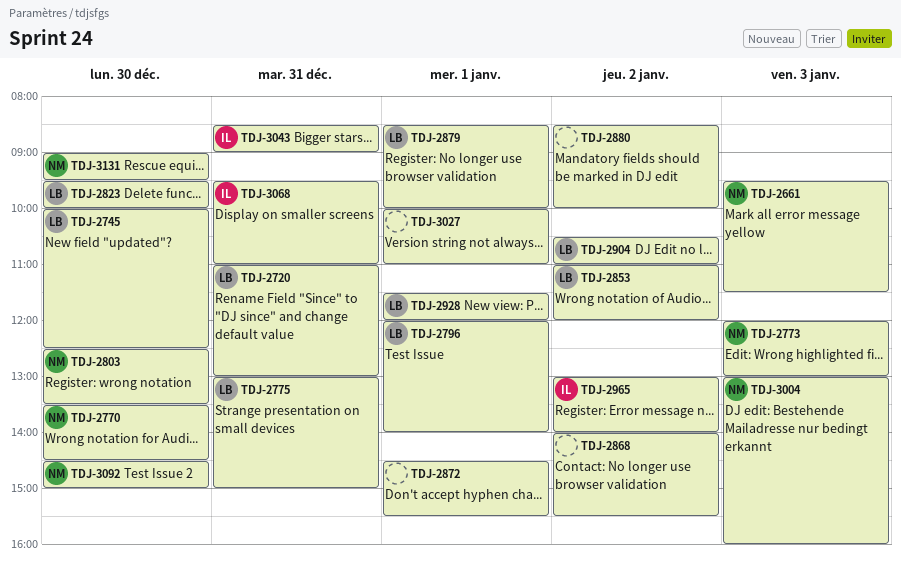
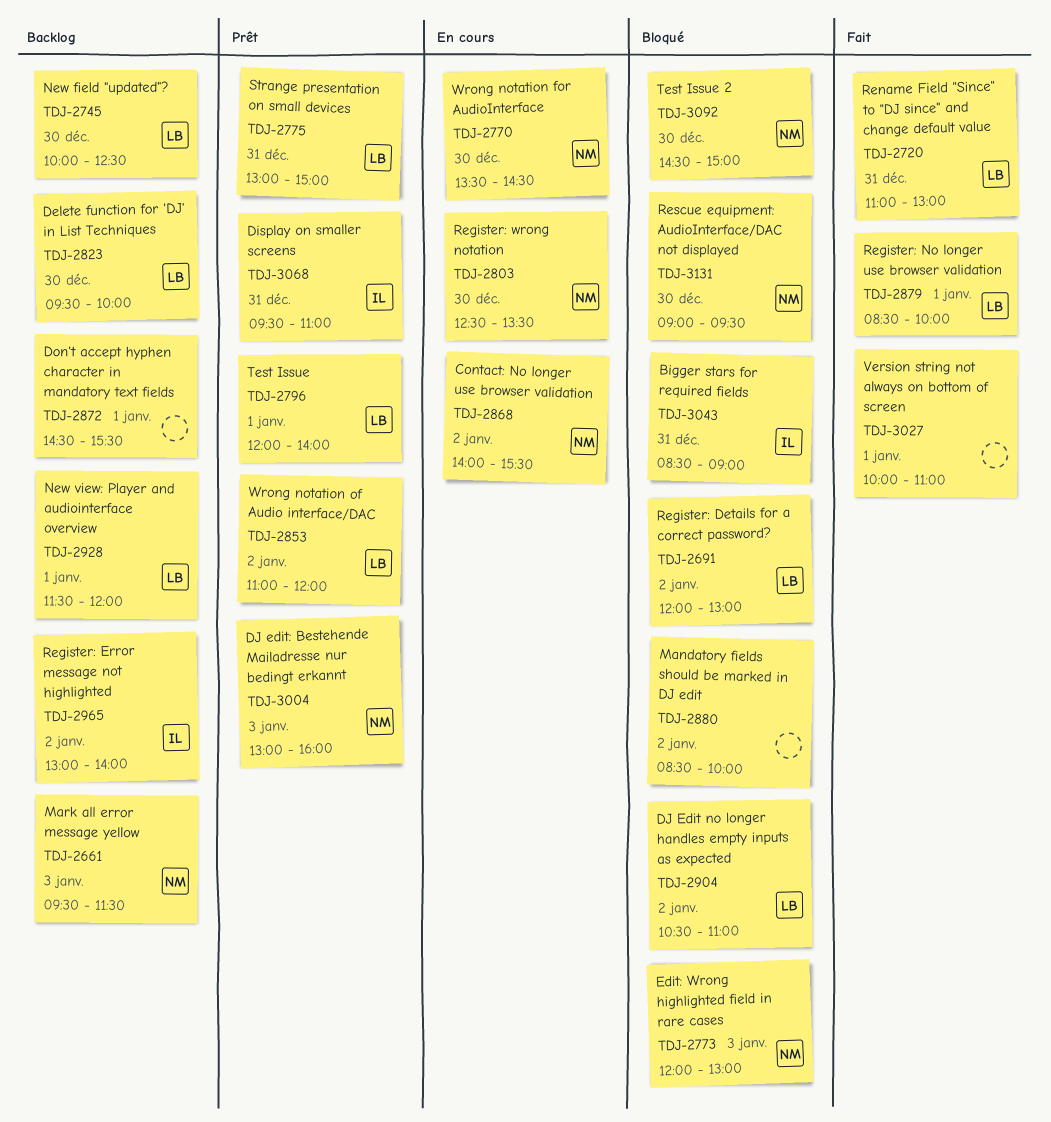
TDJ-2691: none -> present
TDJ-2868, owner: none -> NM

